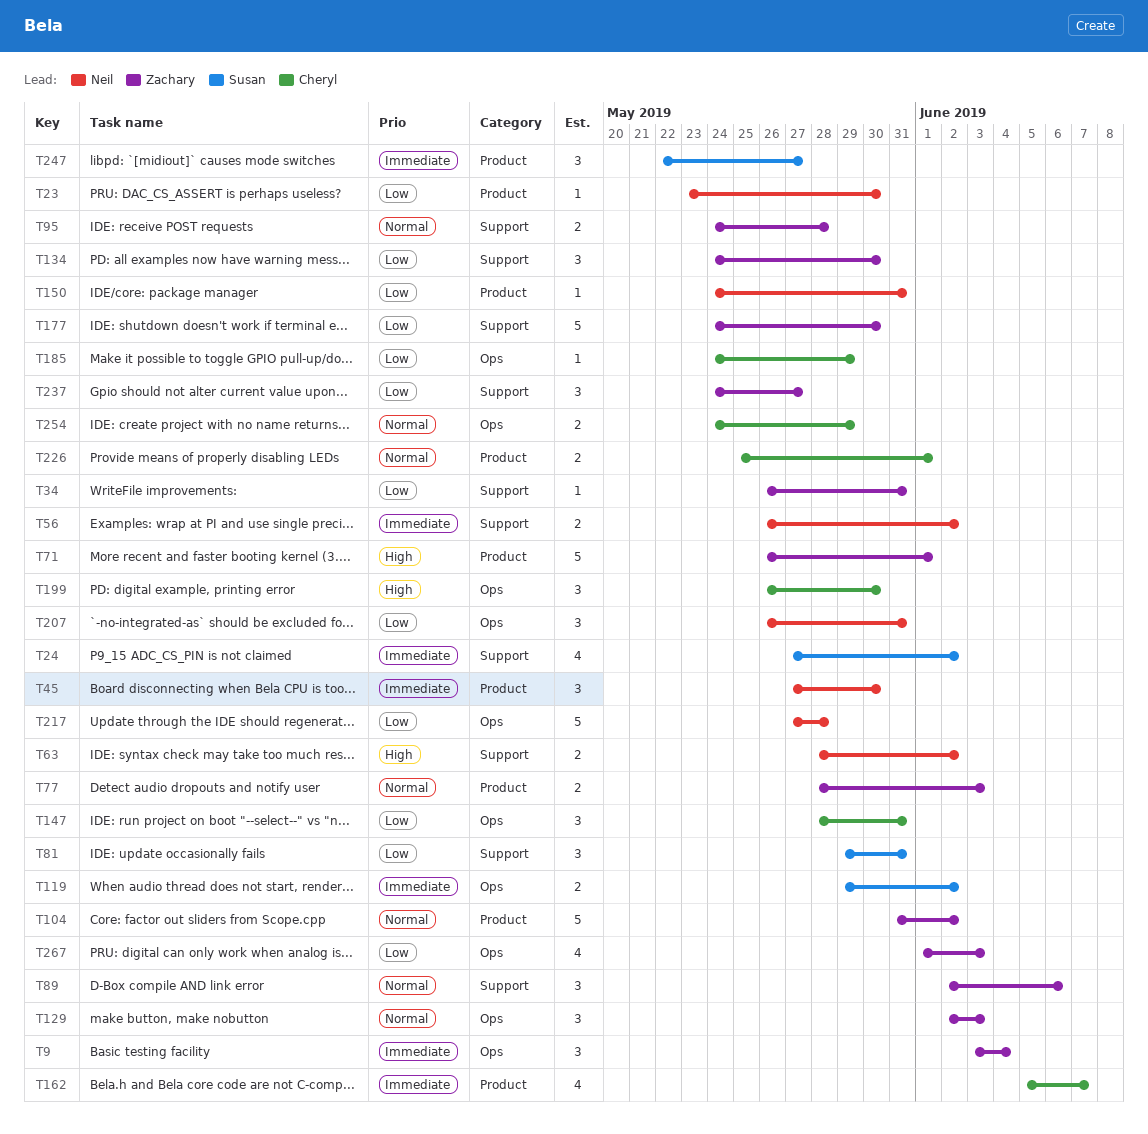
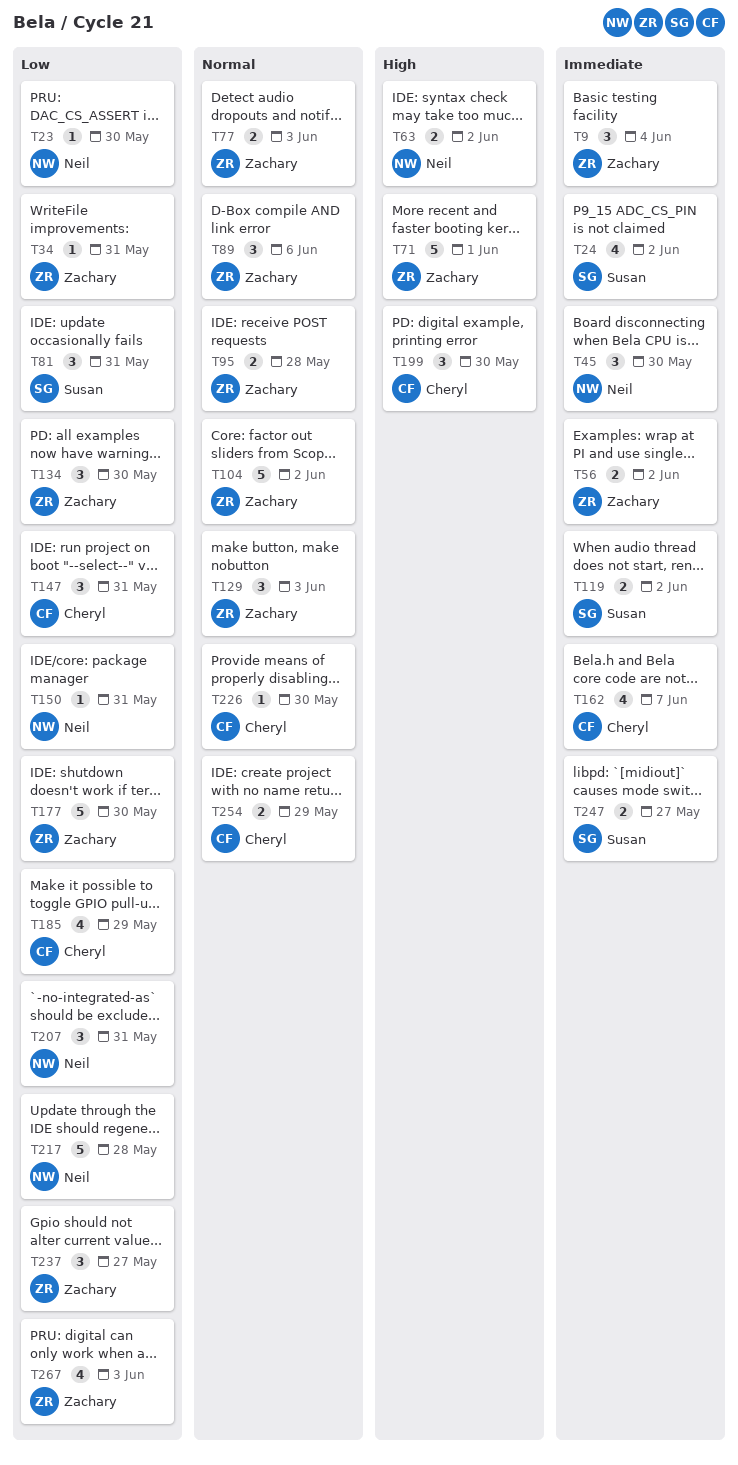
T56, owner: Neil -> Zachary
T185, estimate: 1 -> 4
T226, estimate: 2 -> 1
T226, due: Jun 1 -> May 30
T247, estimate: 3 -> 2

